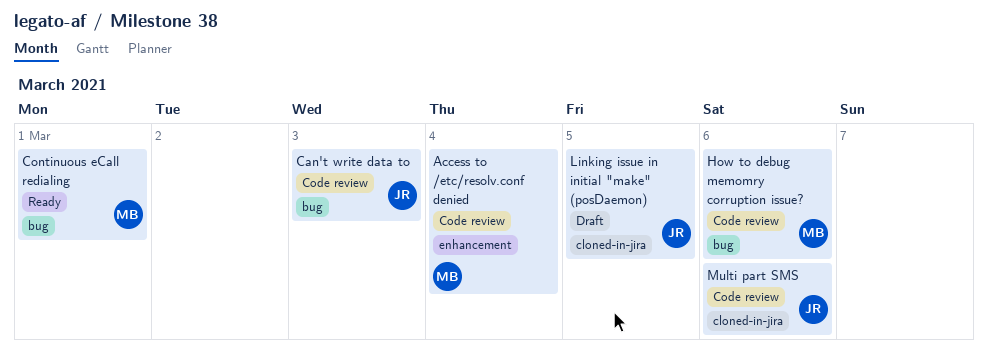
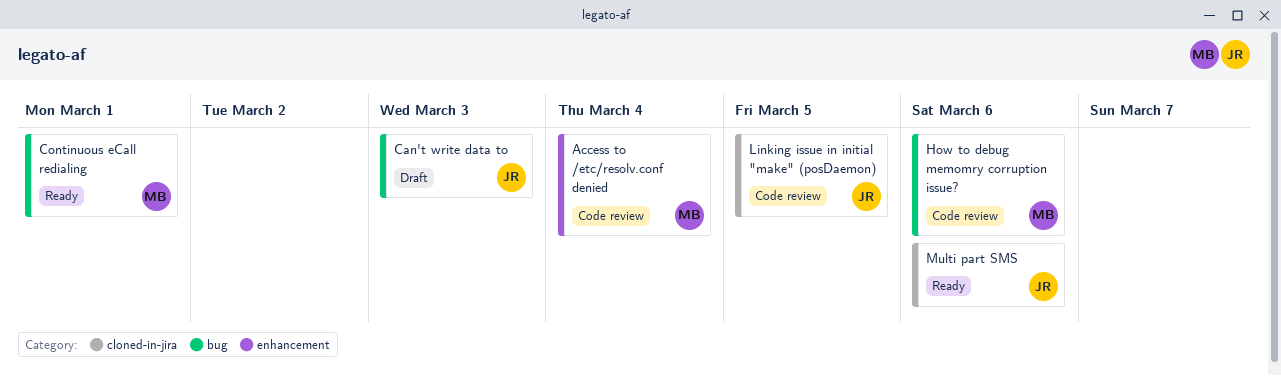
Can't write data to, status: Code review -> Draft
Linking issue in initial "make" (posDaemon), status: Draft -> Code review
Multi part SMS, status: Code review -> Ready

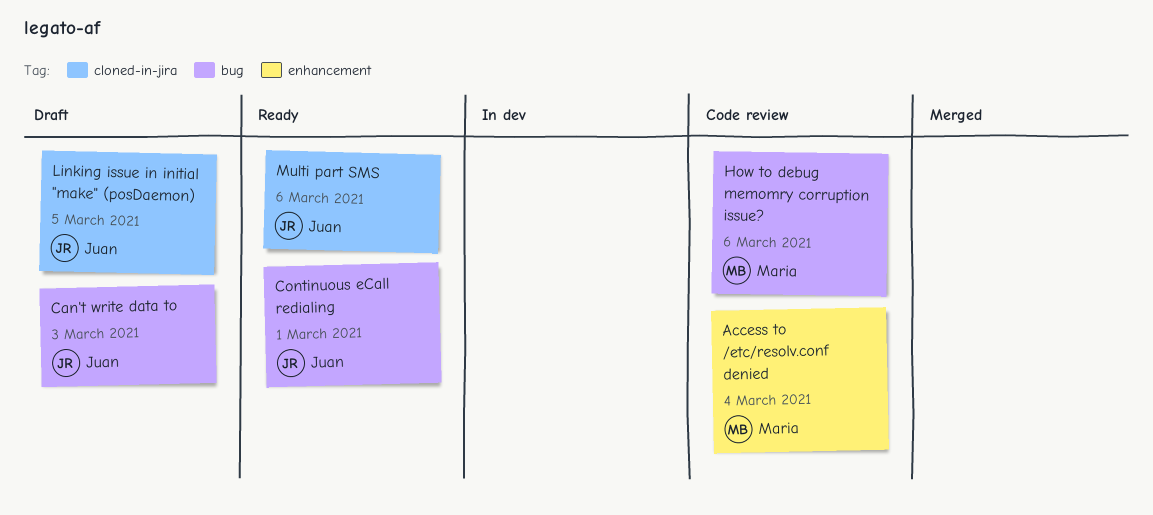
Continuous eCall redialing, owner: Maria -> Juan
Linking issue in initial "make" (posDaemon), status: Code review -> Draft

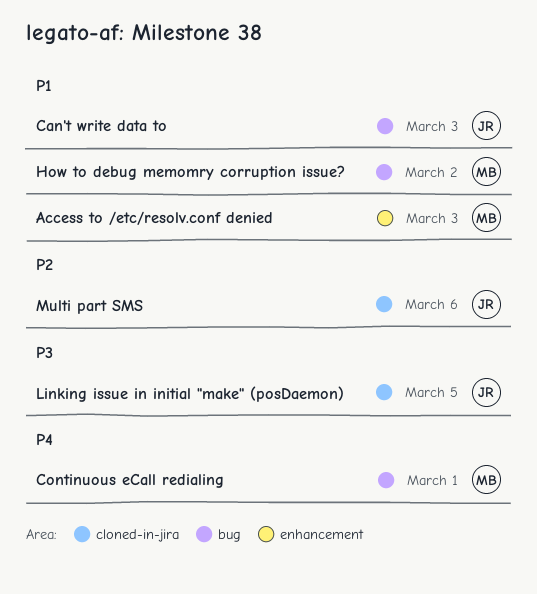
Access to /etc/resolv.conf denied, due: Mar 4 -> Mar 3
Continuous eCall redialing, owner: Juan -> Maria
How to debug memomry corruption issue?, due: Mar 6 -> Mar 2

